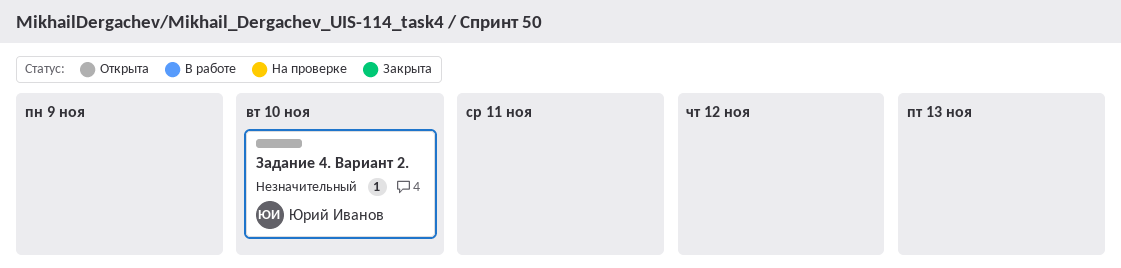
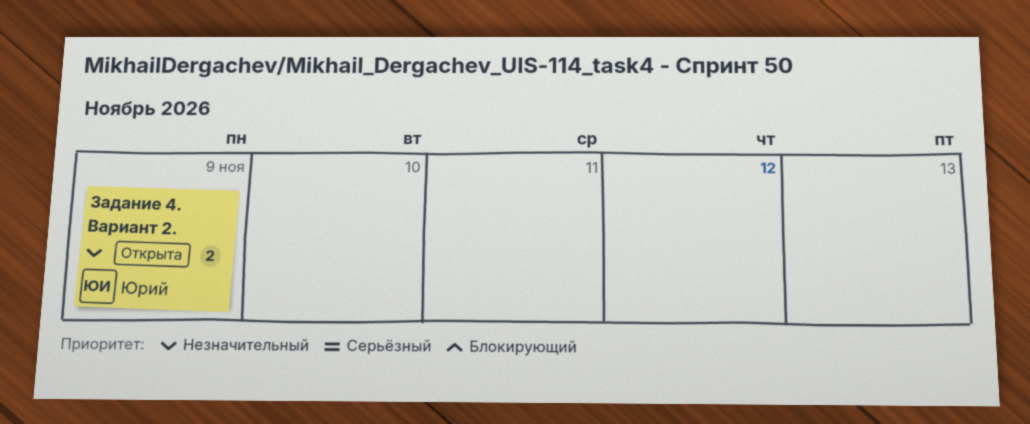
Задание 4. Вариант 2., estimate: 1 -> 2
Задание 4. Вариант 2., due: Nov 10 -> Nov 9

